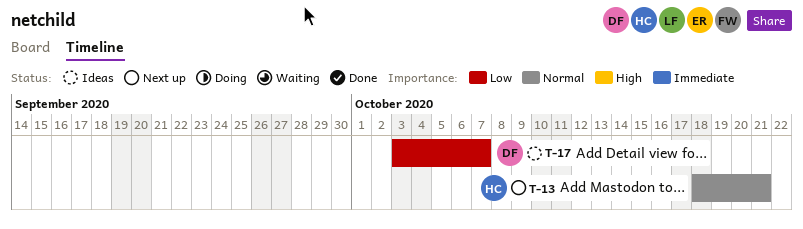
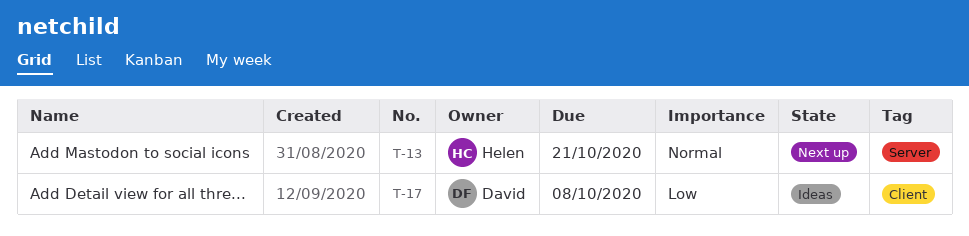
T-17, due: Oct 7 -> Oct 8

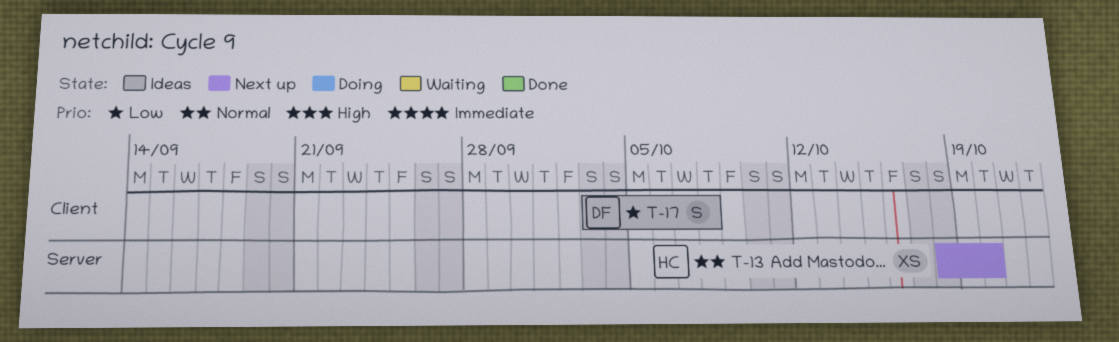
T-13, due: Oct 21 -> Oct 20

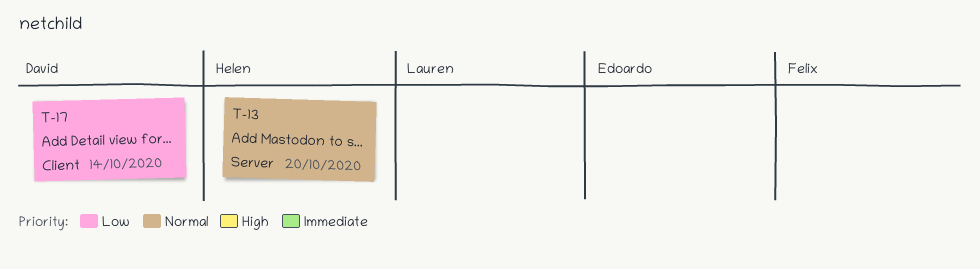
T-17, due: Oct 8 -> Oct 14

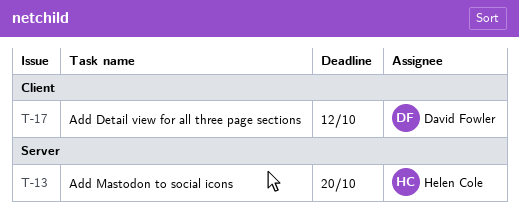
T-17, due: Oct 14 -> Oct 12

